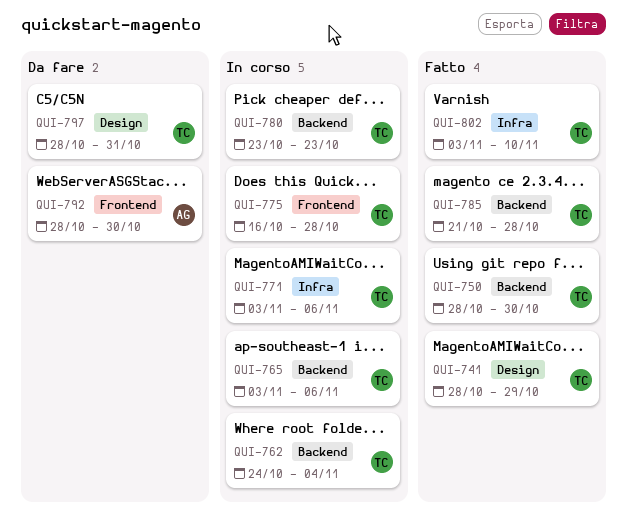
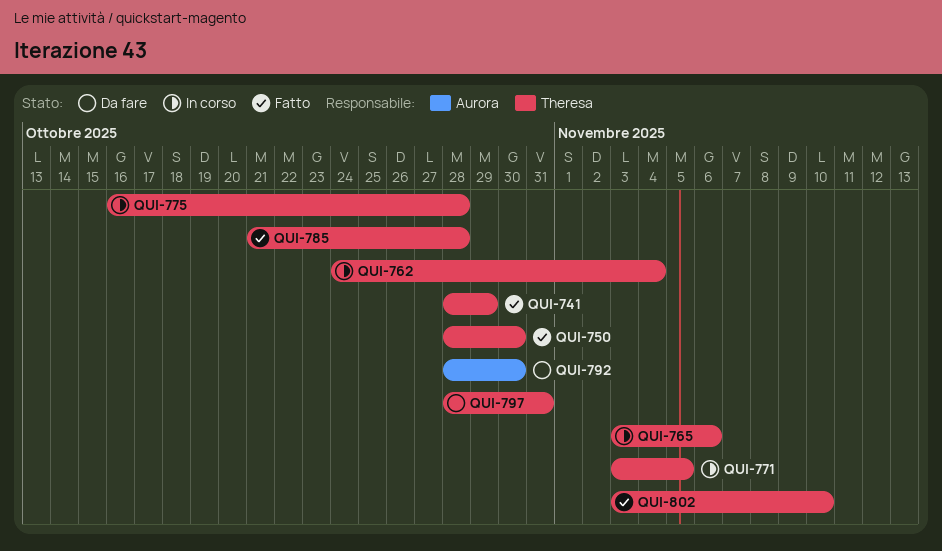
QUI-771, due: Nov 6 -> Nov 5
QUI-780: present -> none

